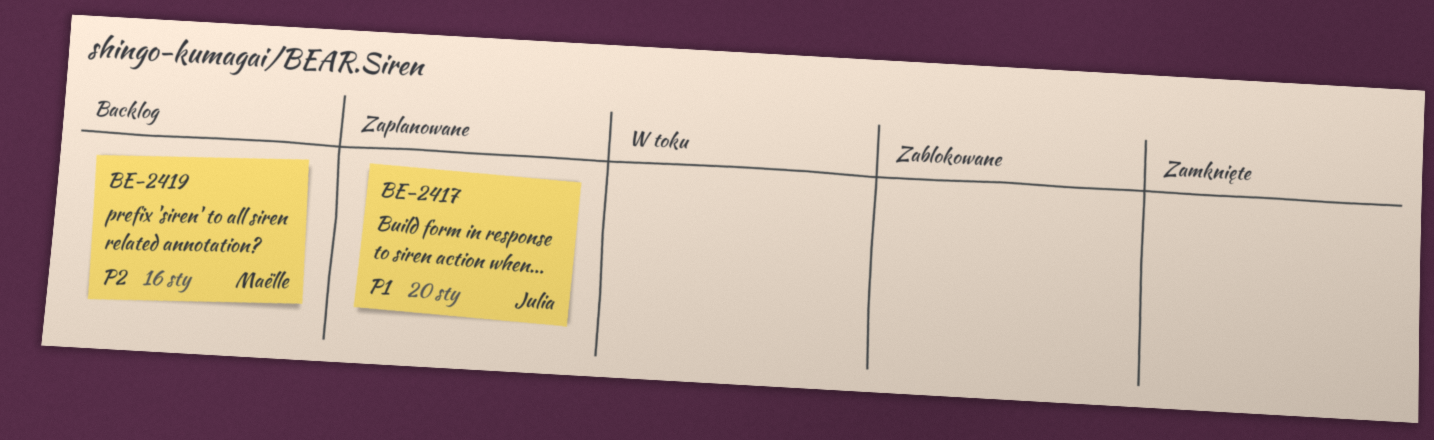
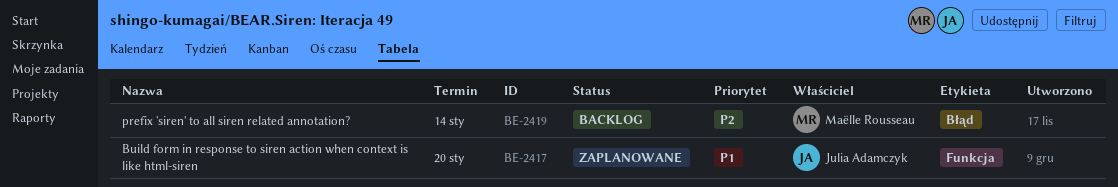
BE-2419, due: Jan 16 -> Jan 14

